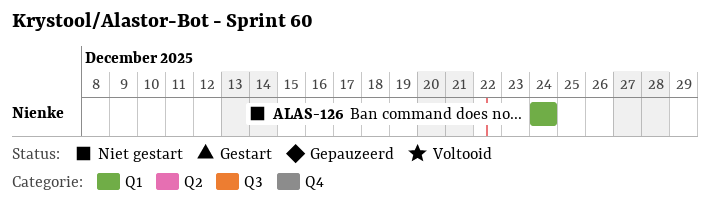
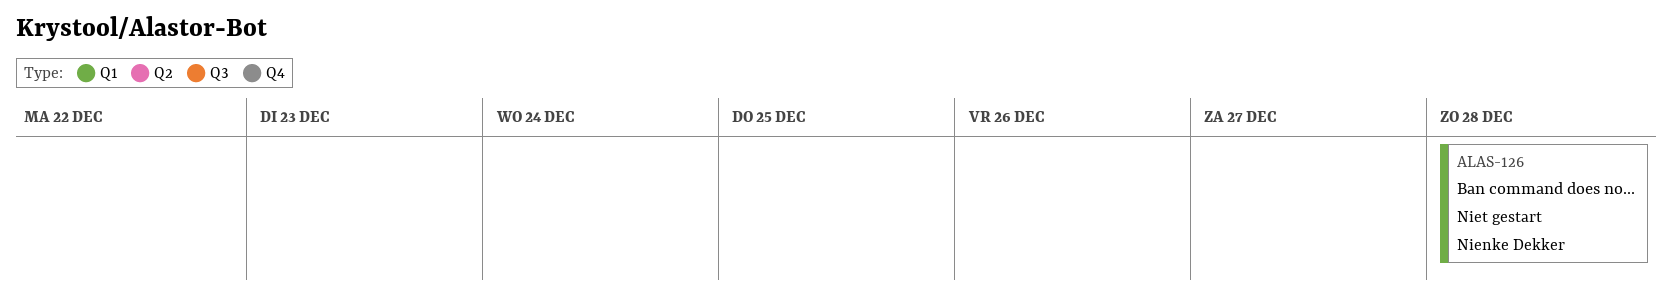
ALAS-126, due: Dec 24 -> Dec 28

